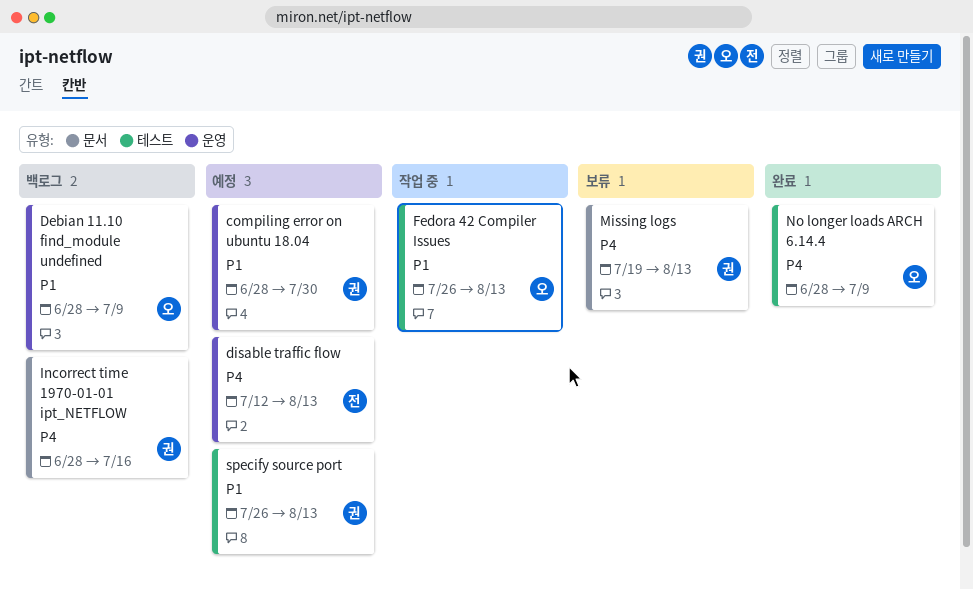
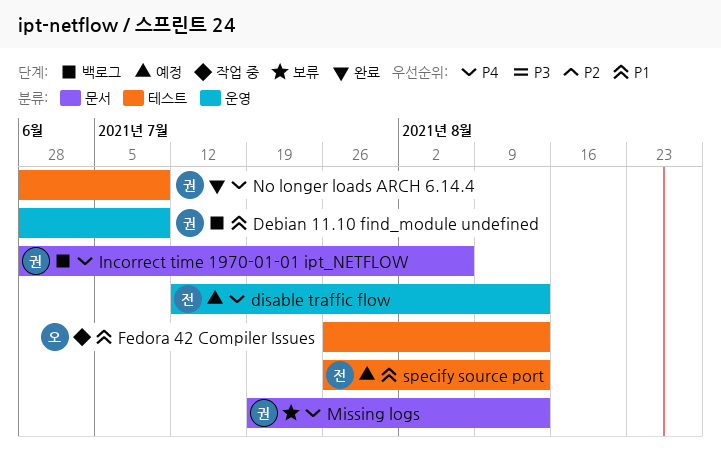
compiling error on ubuntu 18.04: present -> none
Debian 11.10 find_module undefined, owner: 오 -> 권
Incorrect time 1970-01-01 ipt_NETFLOW, due: Jul 16 -> Aug 6
No longer loads ARCH 6.14.4, owner: 오 -> 권
specify source port, owner: 권 -> 전

